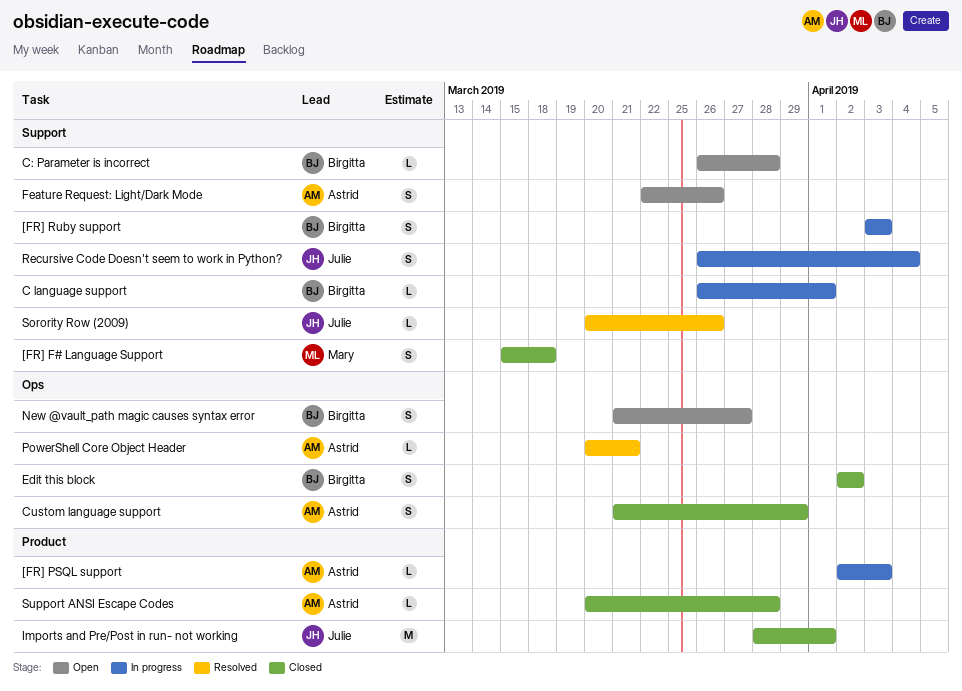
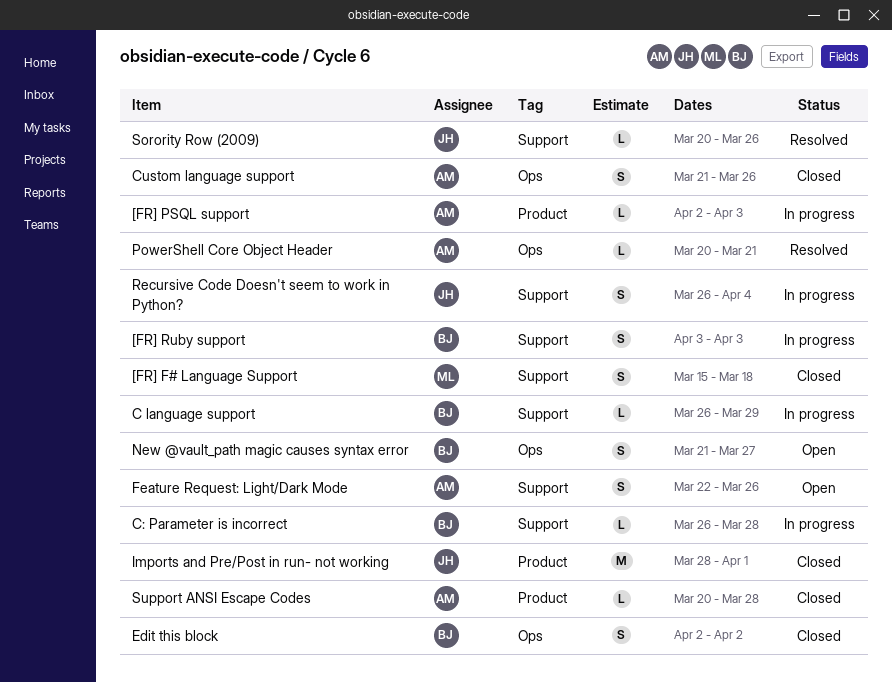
C language support, due: Apr 1 -> Mar 29
C: Parameter is incorrect, status: Open -> In progress
Custom language support, due: Mar 29 -> Mar 26

